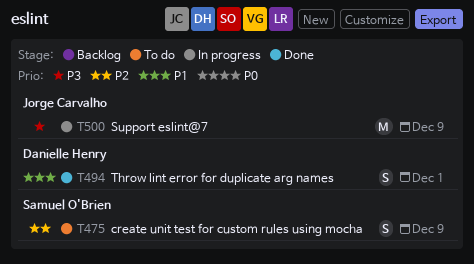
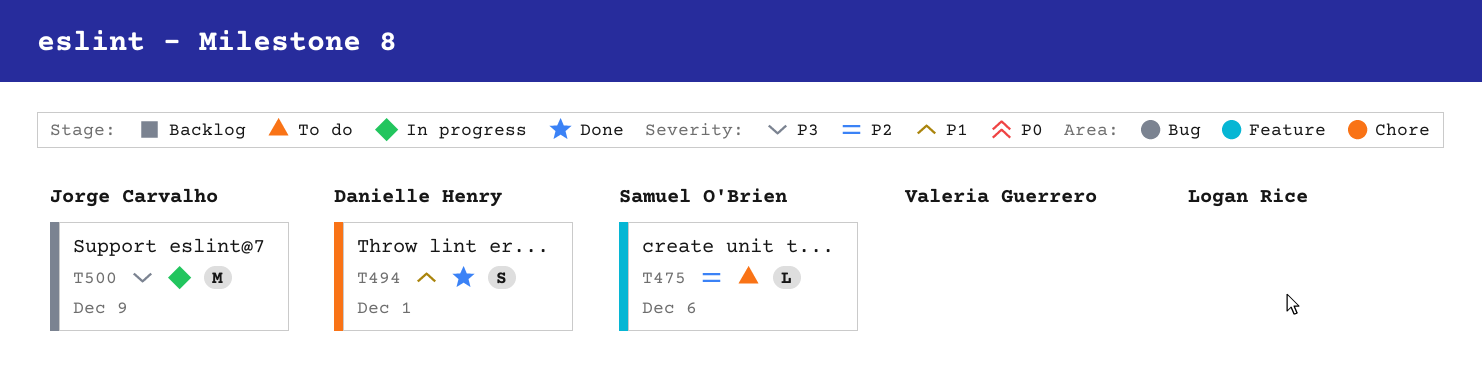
T475, estimate: S -> L
T475, due: Dec 9 -> Dec 6

